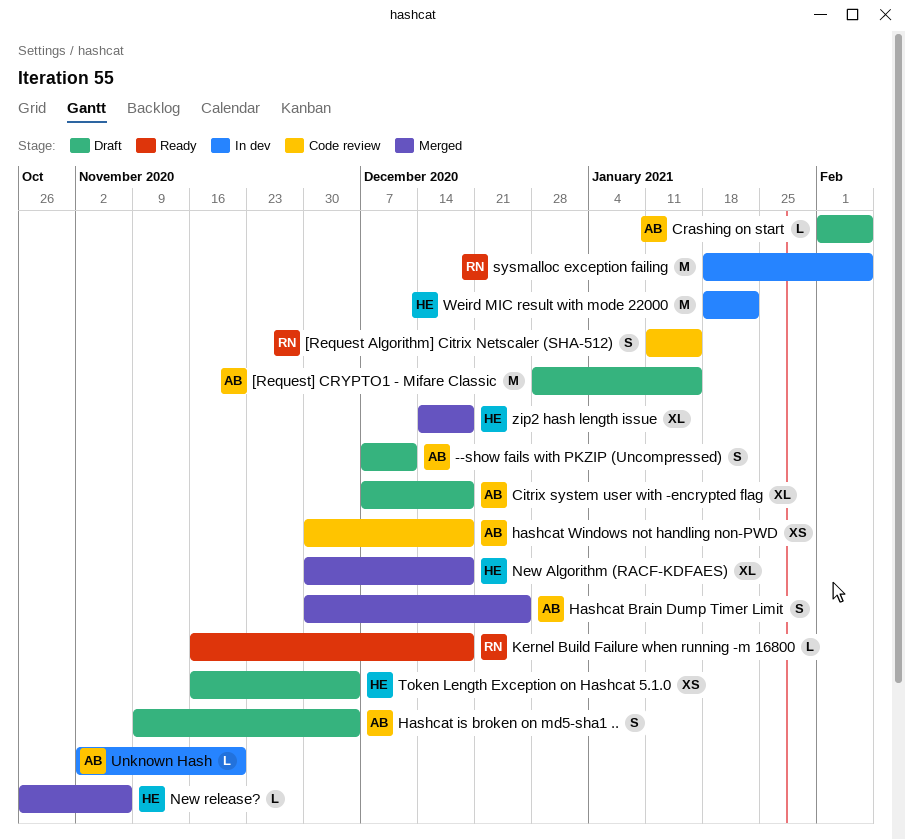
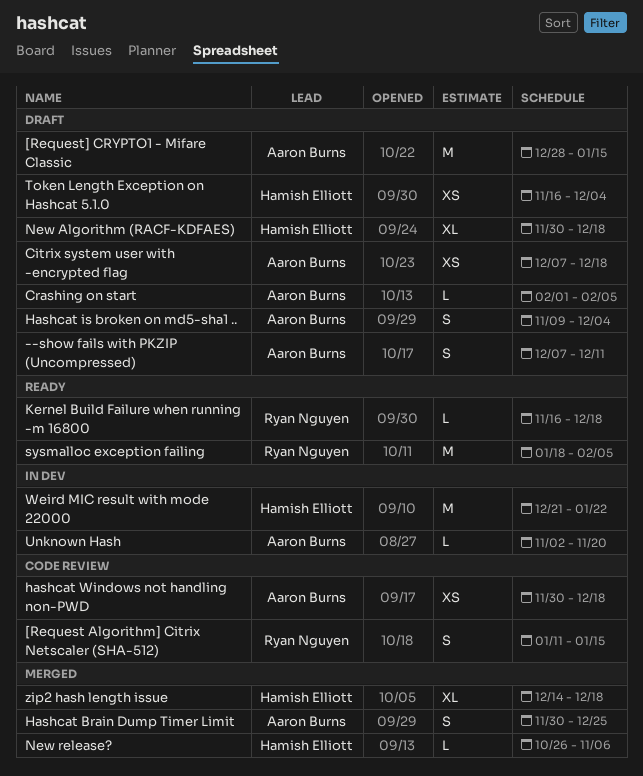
Citrix system user with -encrypted flag, estimate: XL -> XS
New Algorithm (RACF-KDFAES), status: Merged -> Draft
sysmalloc exception failing, status: In dev -> Ready
Weird MIC result with mode 22000, start: Jan 18 -> Dec 21

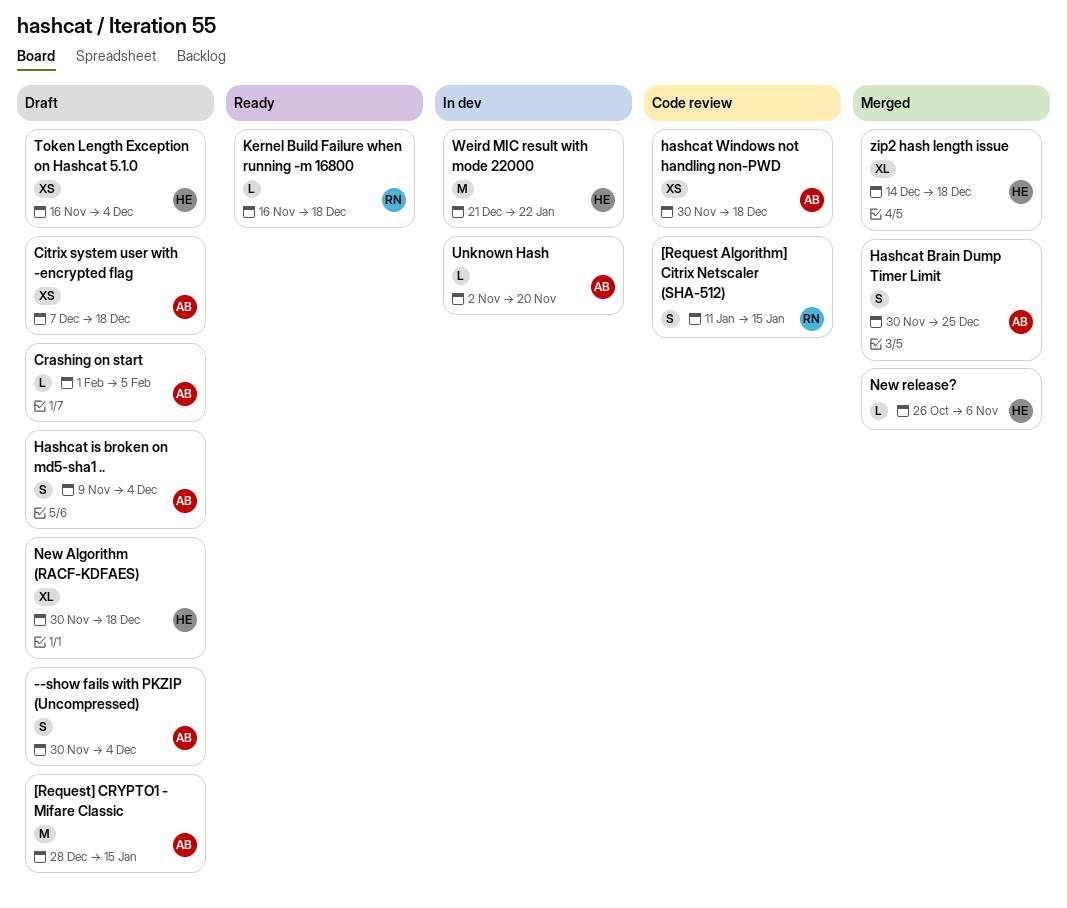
--show fails with PKZIP (Uncompressed), start: Dec 7 -> Nov 30
--show fails with PKZIP (Uncompressed), due: Dec 11 -> Dec 4
sysmalloc exception failing: present -> none

